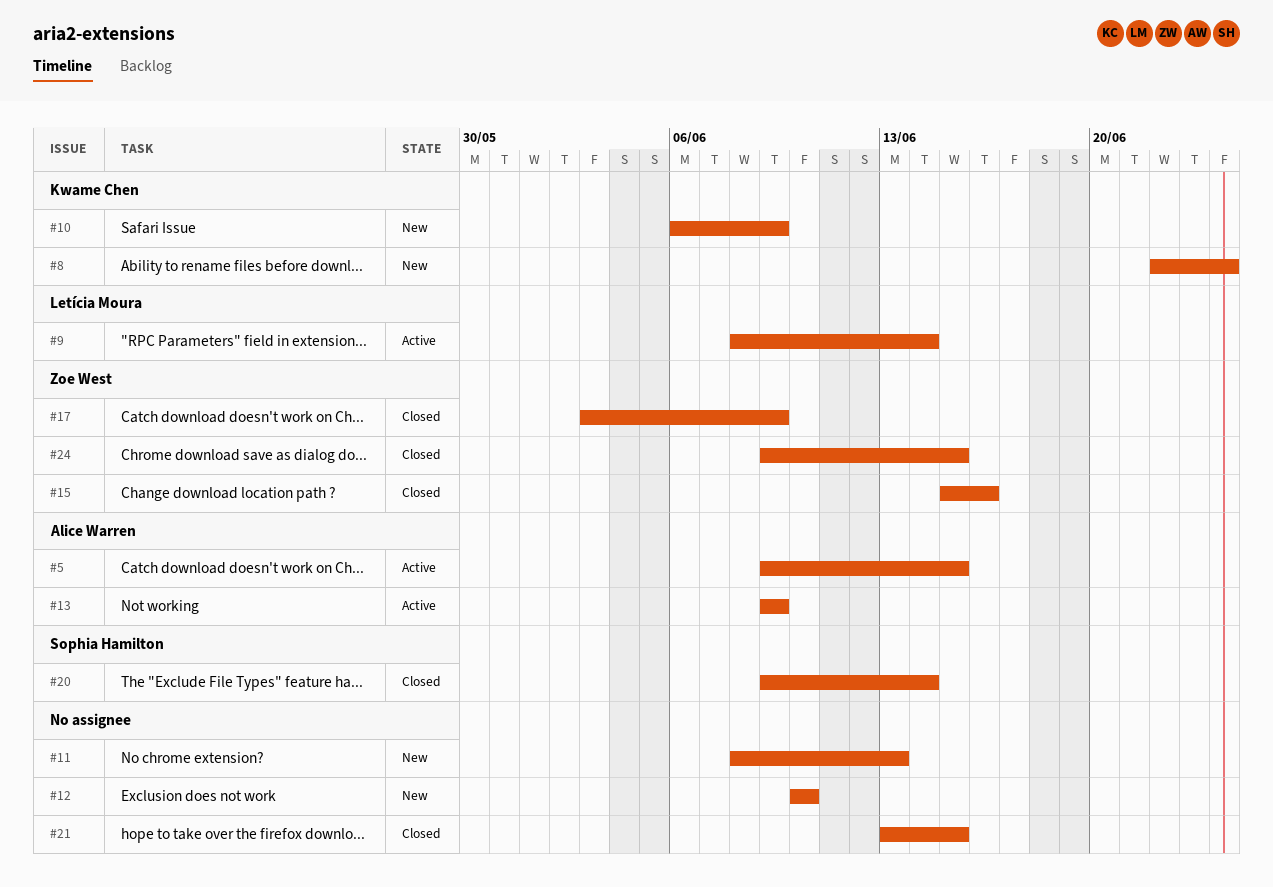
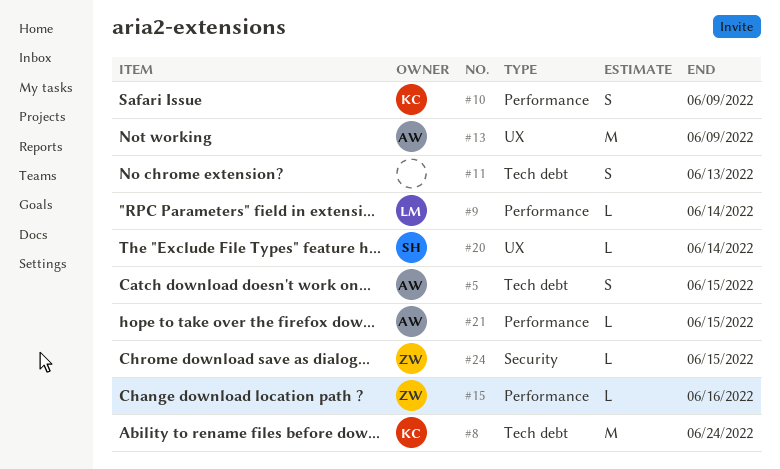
#12: present -> none
#17: present -> none
#21, owner: none -> Alice Warren

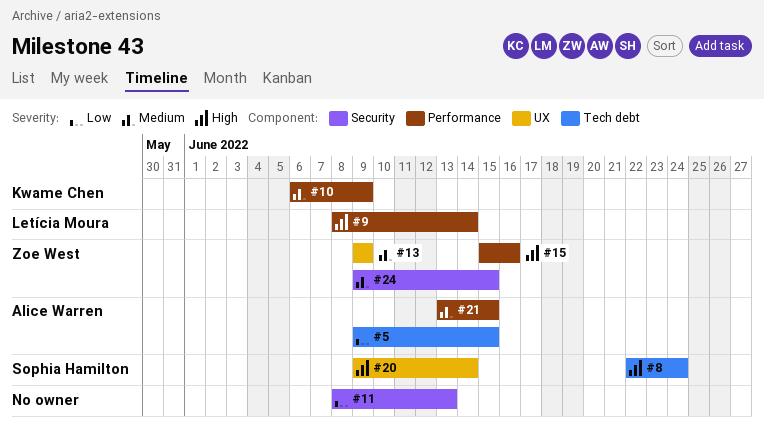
#8, owner: Kwame Chen -> Sophia Hamilton
#11, label: Tech debt -> Security
#13, owner: Alice Warren -> Zoe West

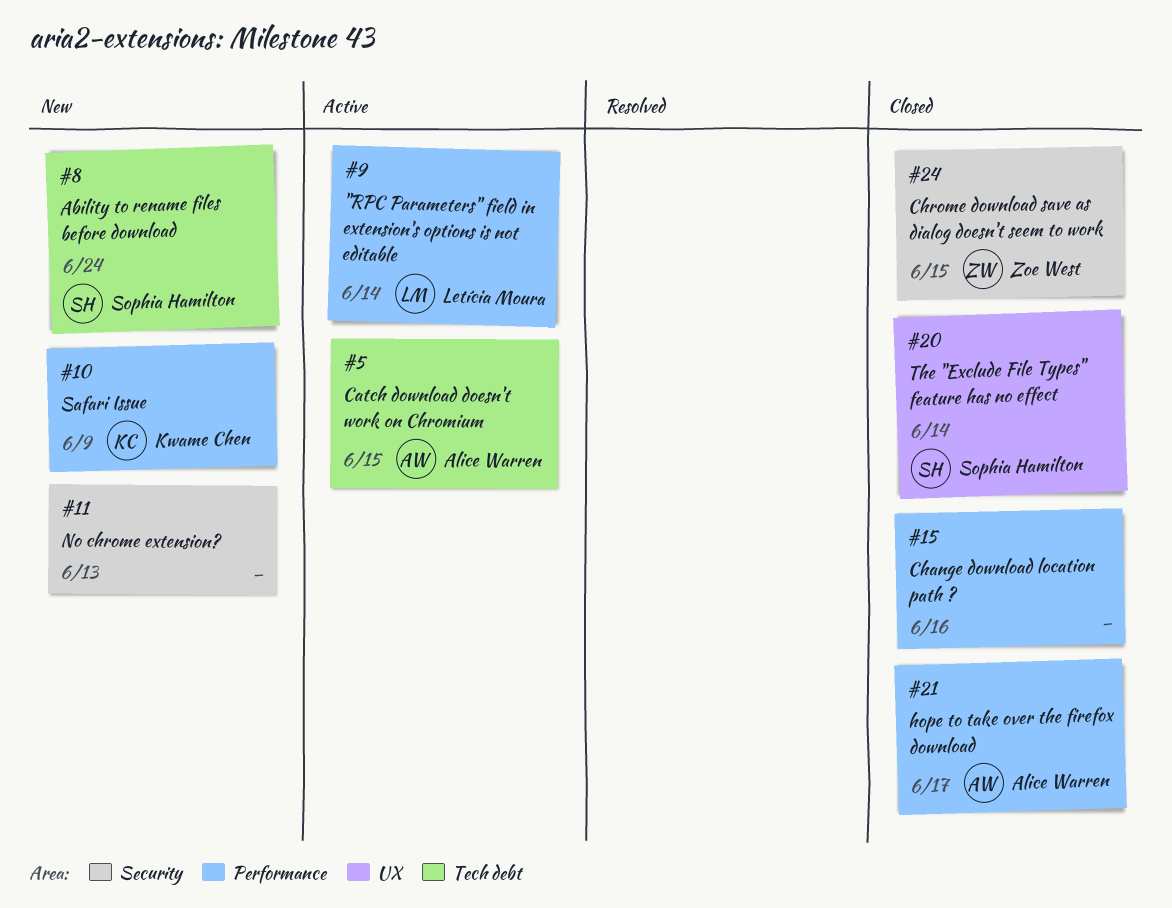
#13: present -> none
#15, owner: Zoe West -> none
#21, due: Jun 15 -> Jun 17

